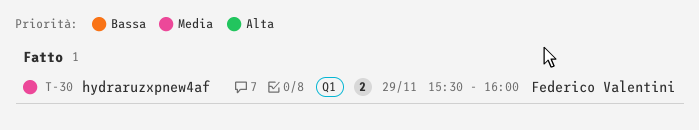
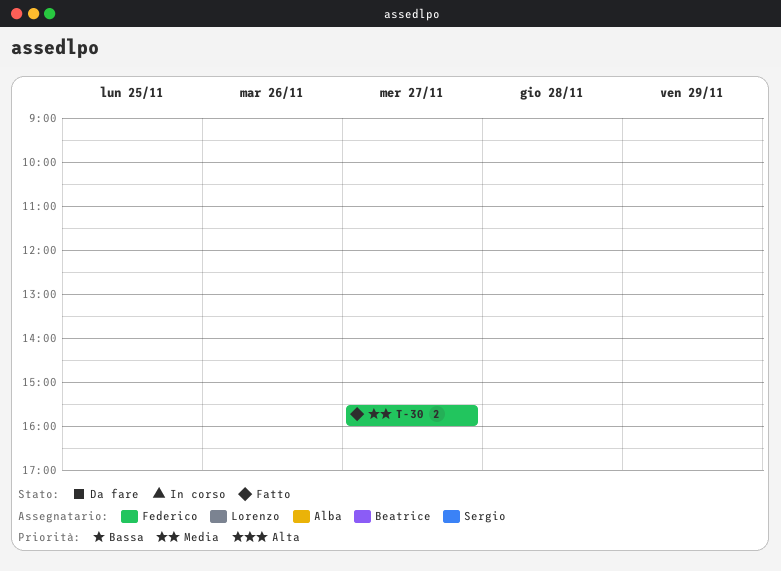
T-30, day: Nov 29 -> Nov 27

